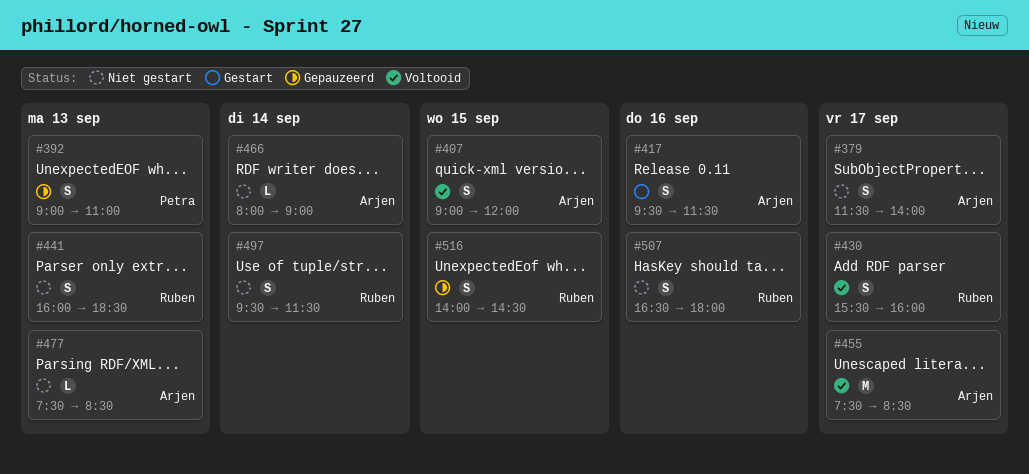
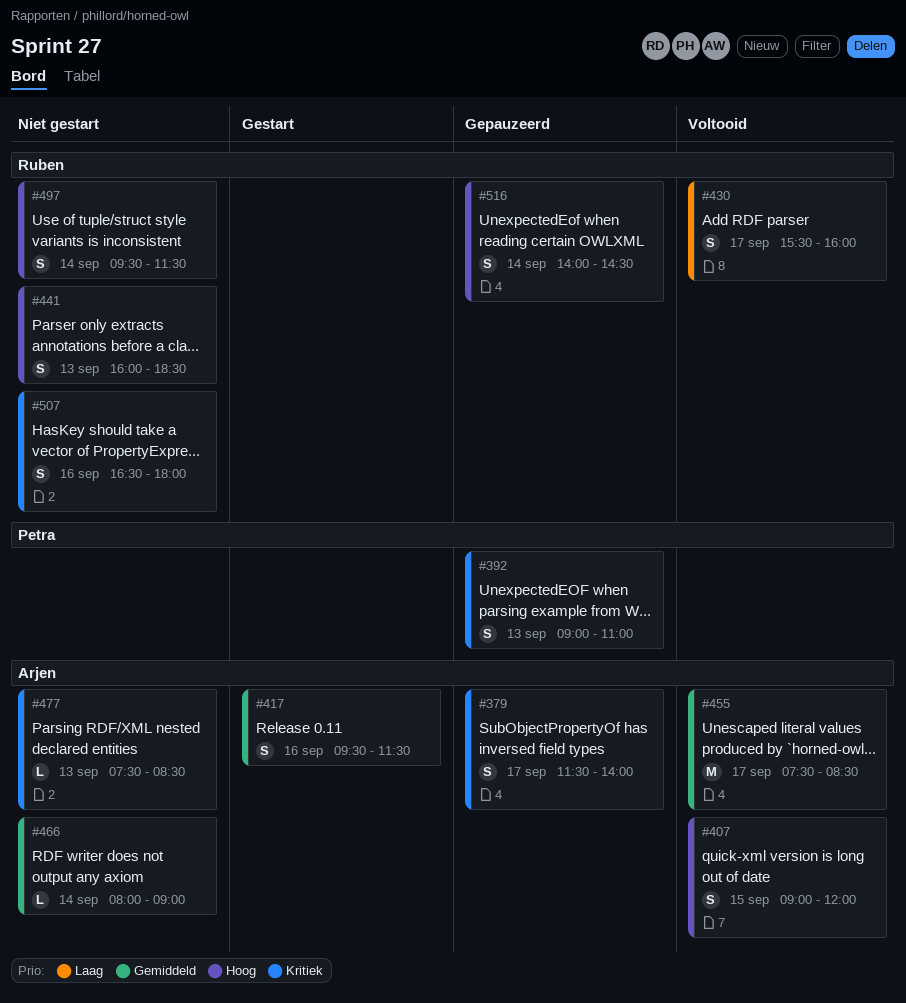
#379, status: Niet gestart -> Gepauzeerd
#516, day: Sep 15 -> Sep 14

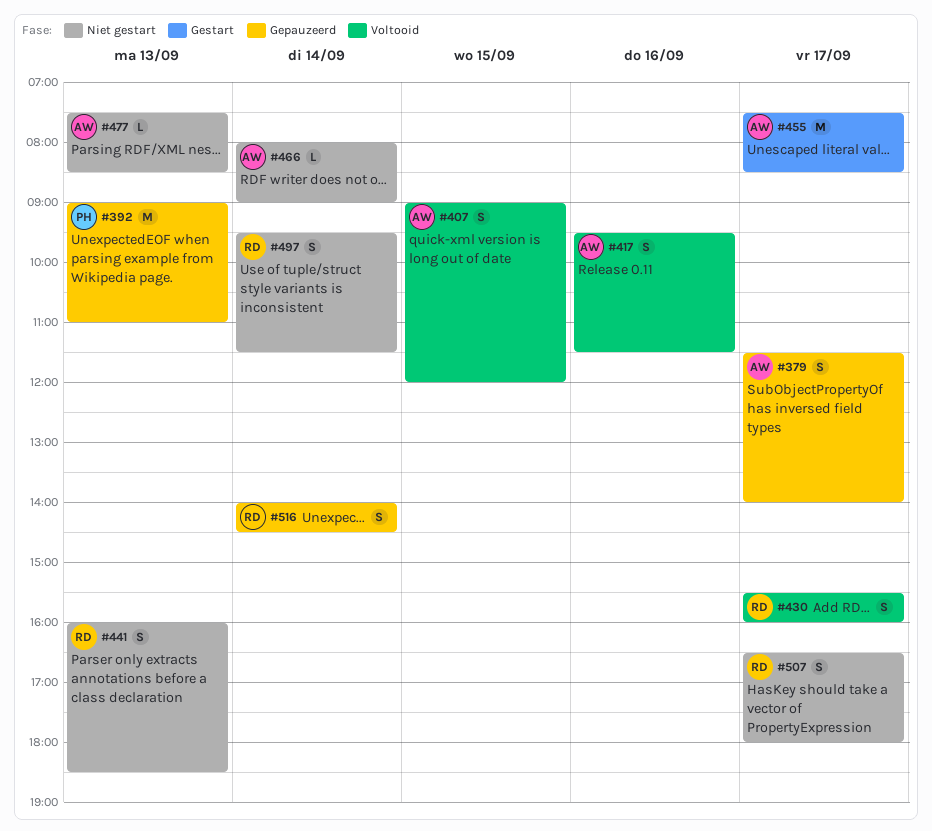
#392, estimate: S -> M
#417, status: Gestart -> Voltooid
#455, status: Voltooid -> Gestart
#507, day: Sep 16 -> Sep 17

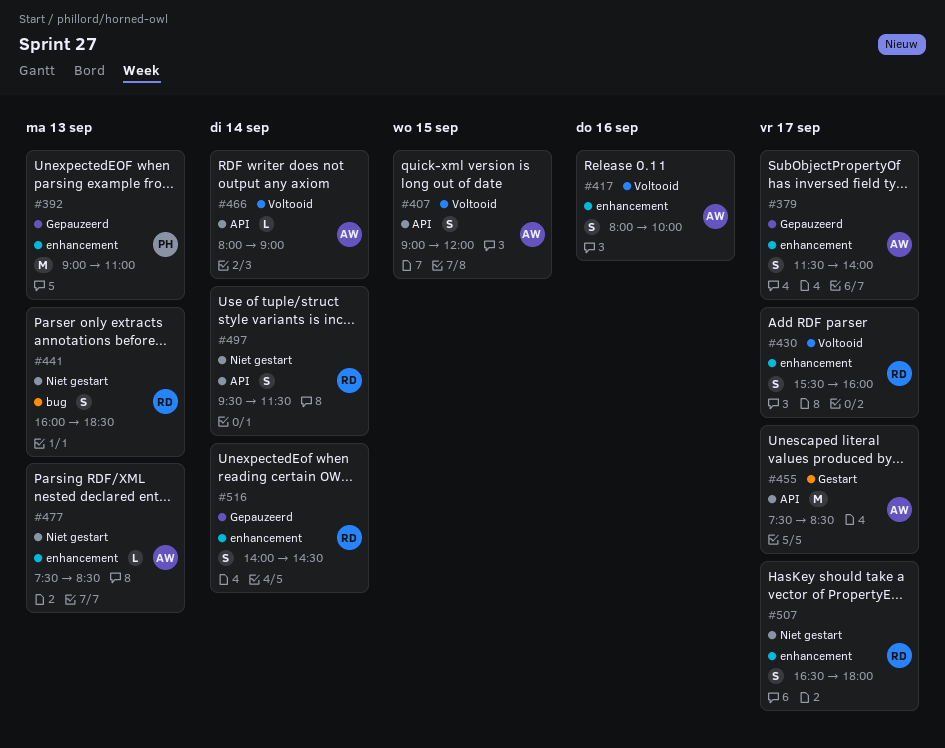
#417, begins: 09:30 -> 08:00
#417, ends: 11:30 -> 10:00
#466, status: Niet gestart -> Voltooid

